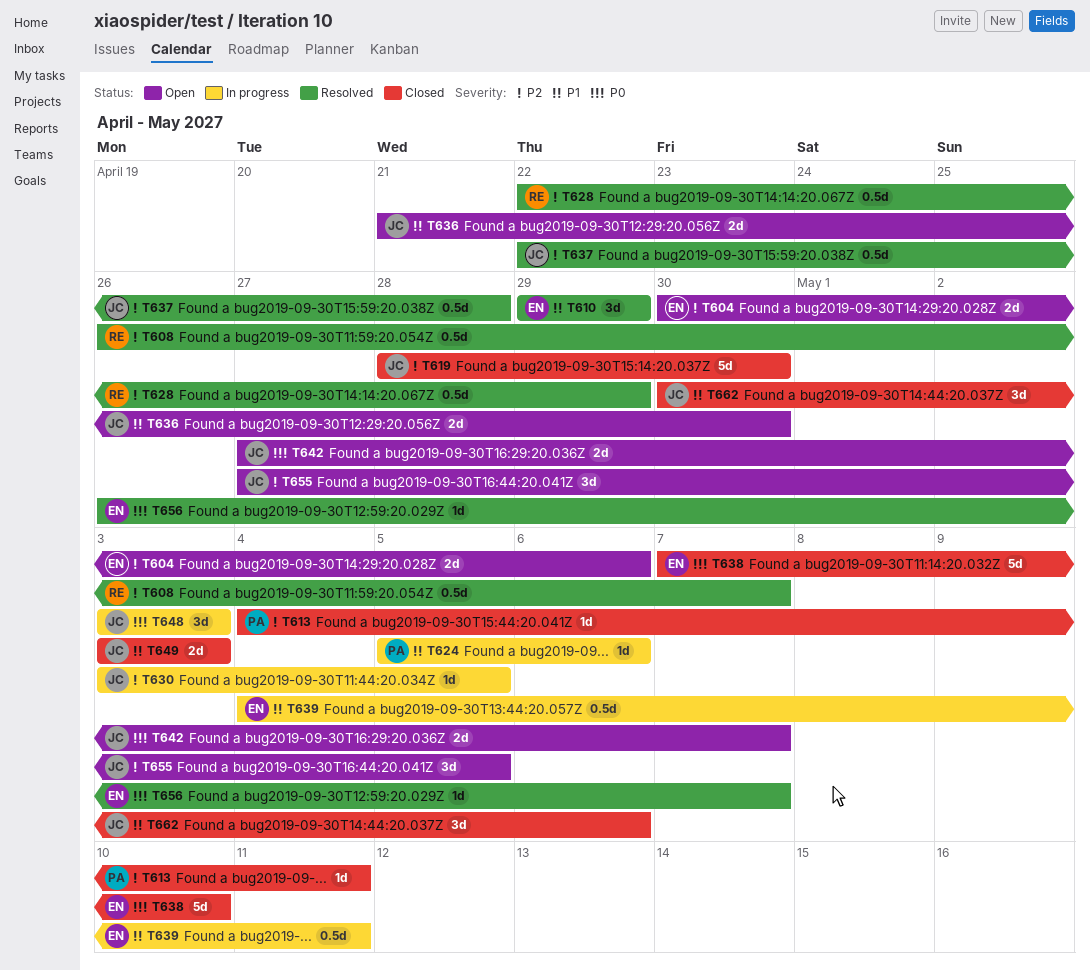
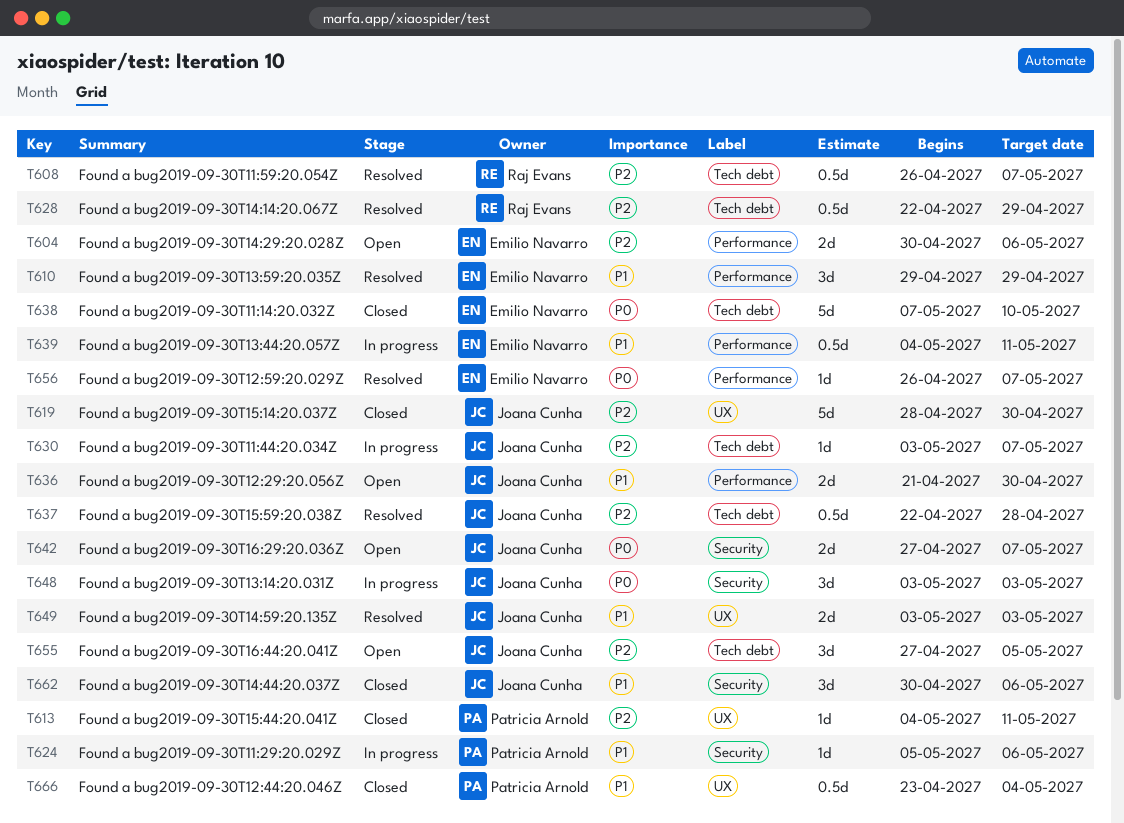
T630, due: May 5 -> May 7
T649, status: Closed -> Resolved
T666: none -> present

